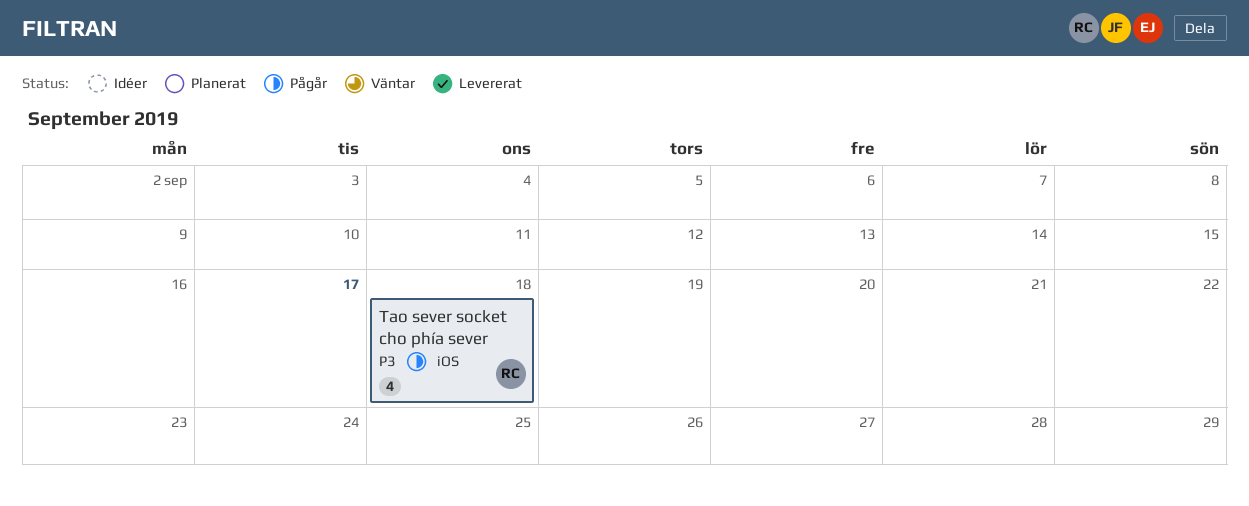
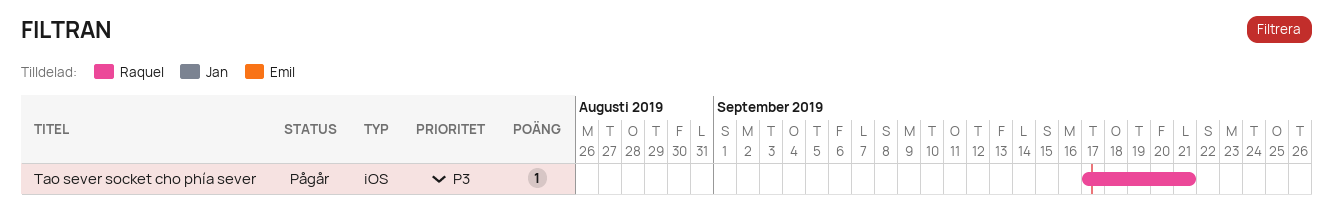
Tao sever socket cho phía sever, estimate: 4 -> 1
Tao sever socket cho phía sever, due: Sep 18 -> Sep 21

